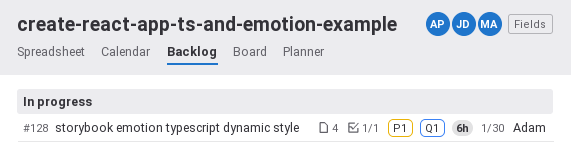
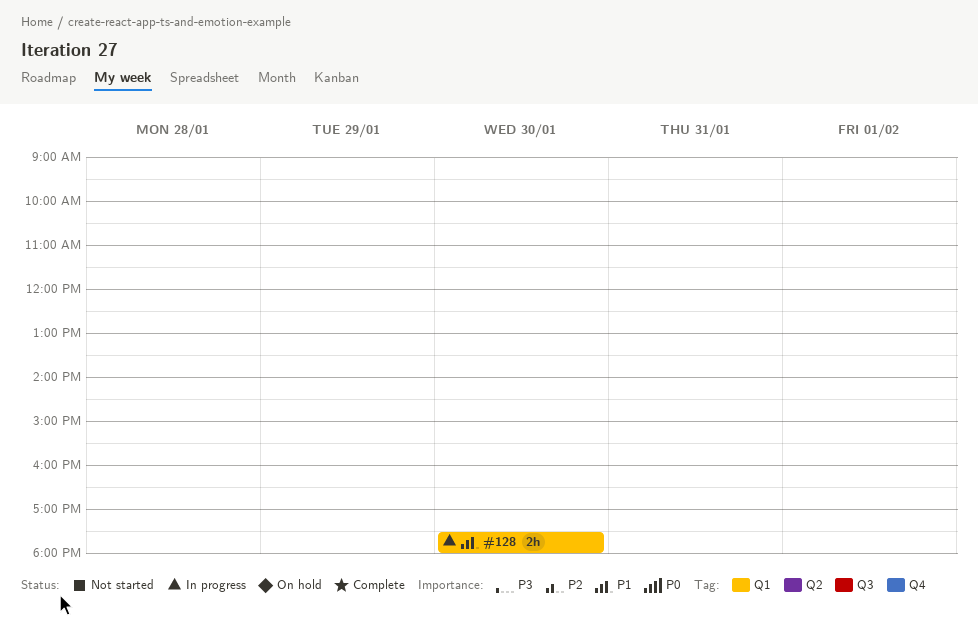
#128, estimate: 6h -> 2h

